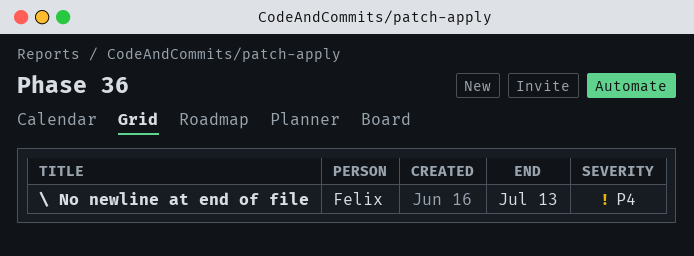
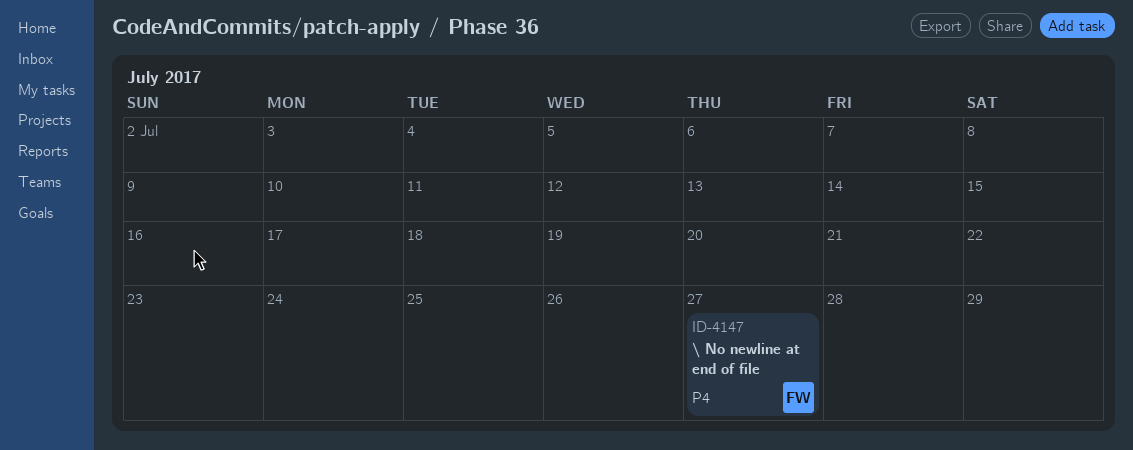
\ No newline at end of file, due: Jul 13 -> Jul 27

